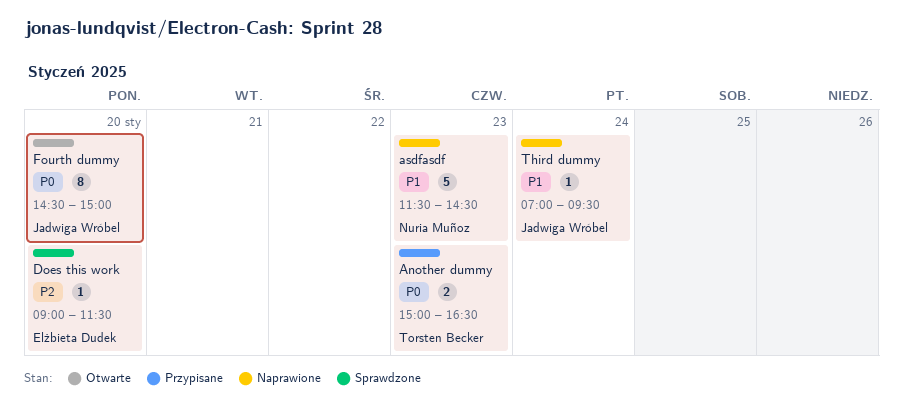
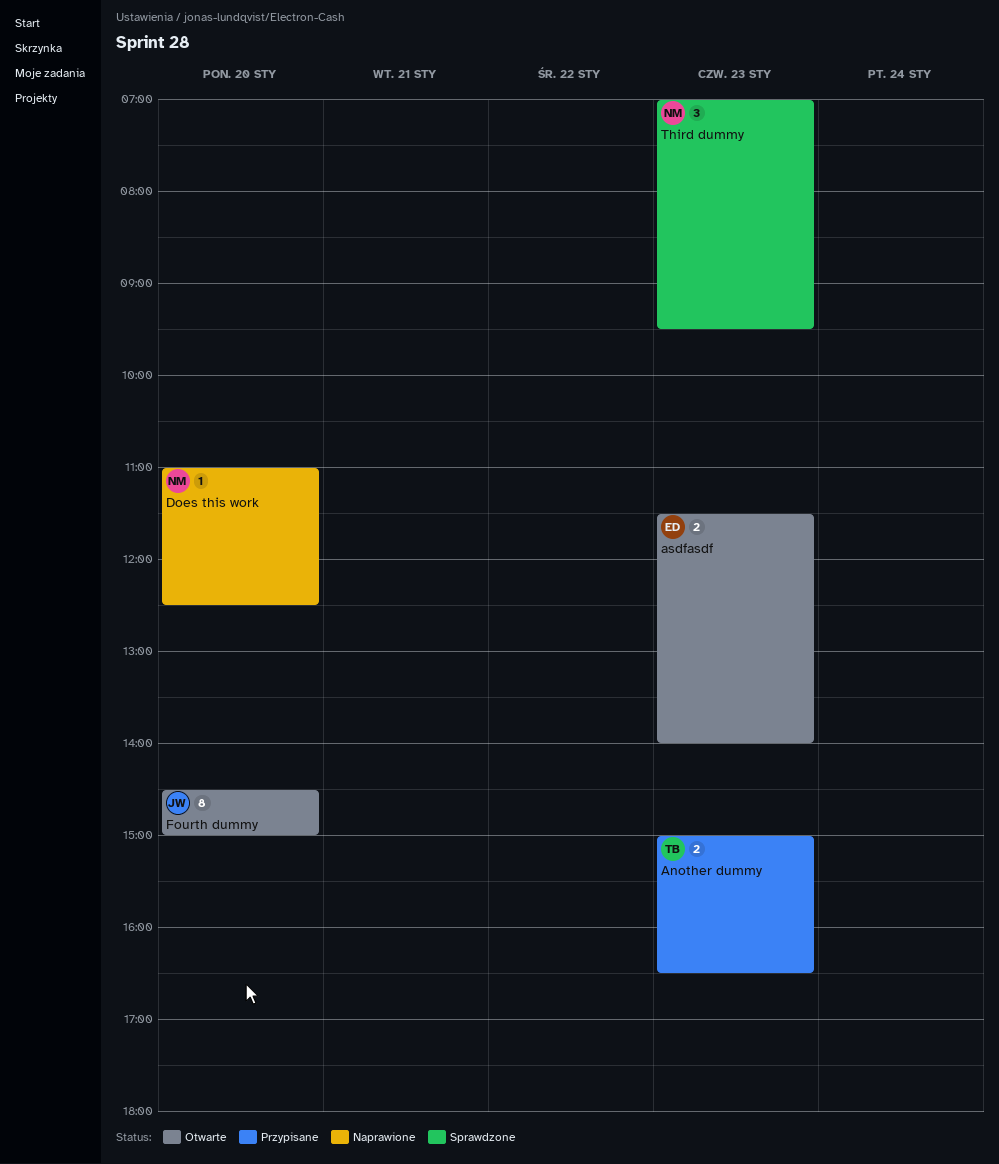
asdfasdf, status: Naprawione -> Otwarte
asdfasdf, owner: Nuria Muñoz -> Elżbieta Dudek
asdfasdf, estimate: 5 -> 2
asdfasdf, ends: 14:30 -> 14:00
Does this work, status: Sprawdzone -> Naprawione
Does this work, owner: Elżbieta Dudek -> Nuria Muñoz
Does this work, begins: 09:00 -> 11:00
Does this work, ends: 11:30 -> 12:30
Third dummy, status: Naprawione -> Sprawdzone
Third dummy, owner: Jadwiga Wróbel -> Nuria Muñoz
Third dummy, estimate: 1 -> 3
Third dummy, day: Jan 24 -> Jan 23

